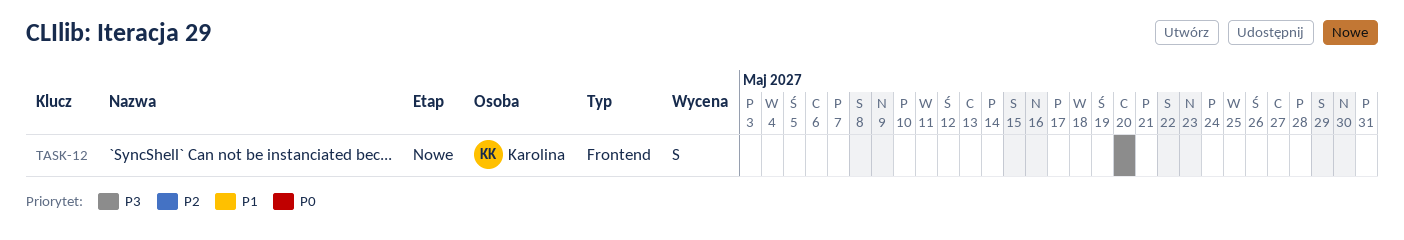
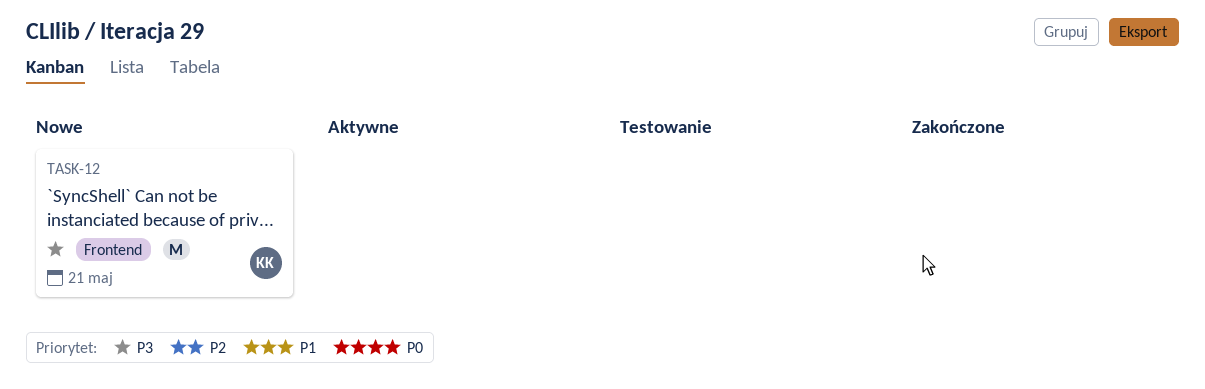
TASK-12, estimate: S -> M
TASK-12, due: May 20 -> May 21

